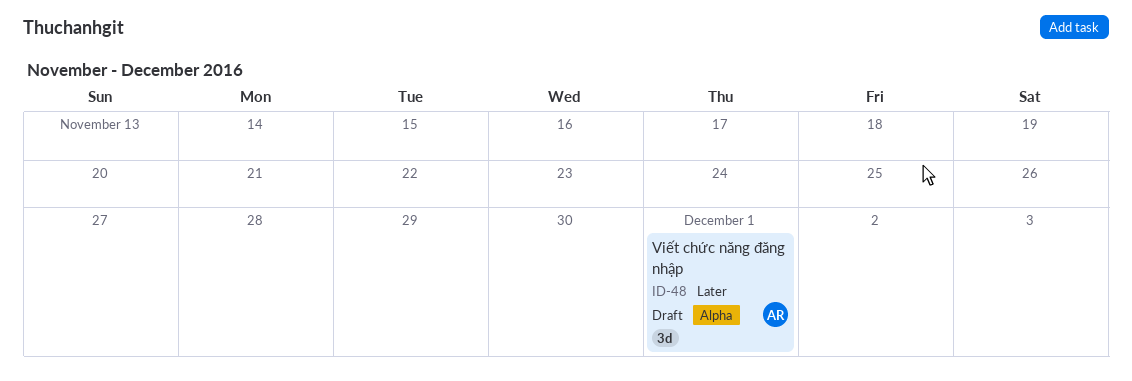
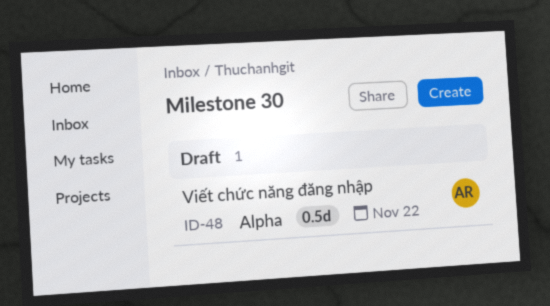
ID-48, estimate: 3d -> 0.5d
ID-48, due: Dec 1 -> Nov 22

